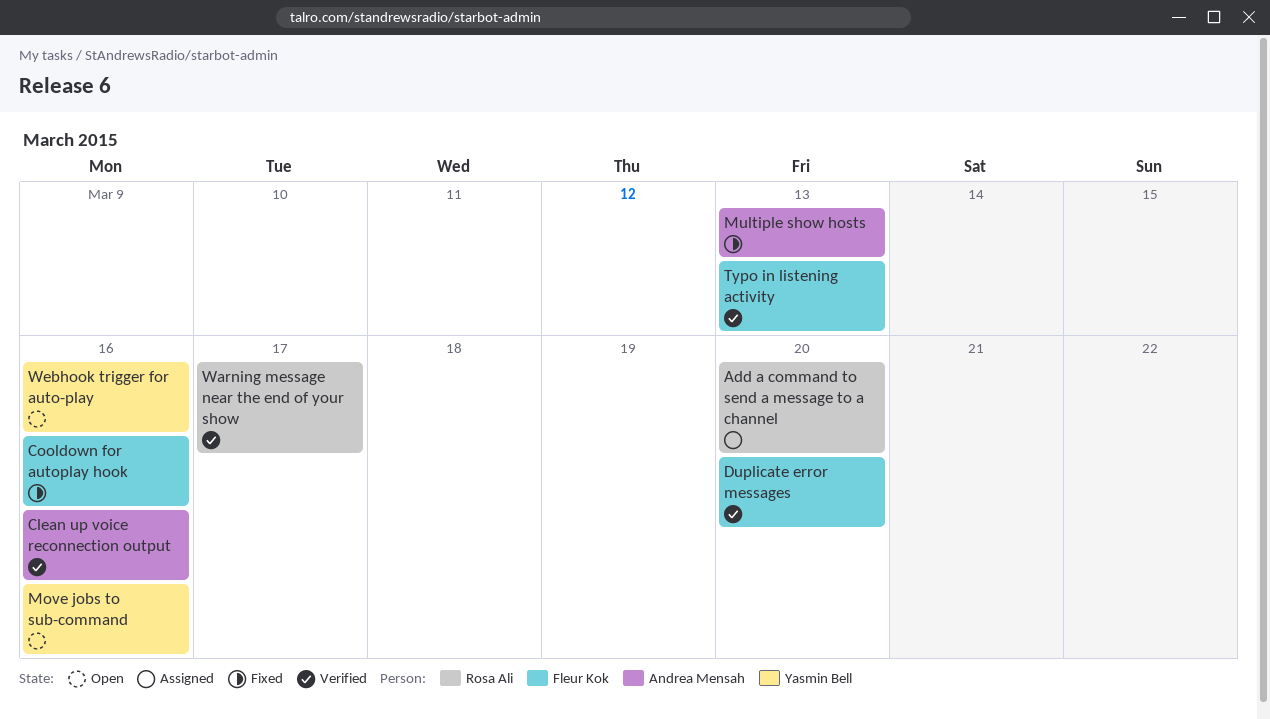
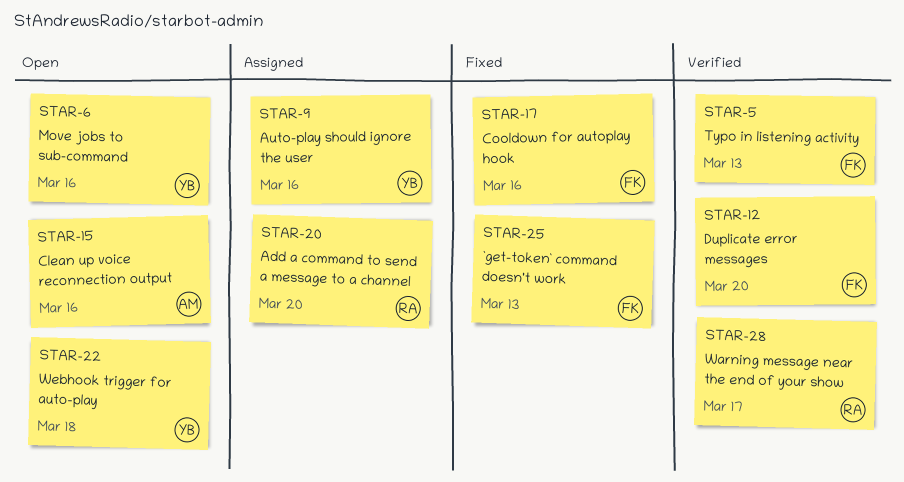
`get-token` command doesn't work: none -> present
Auto-play should ignore the user: none -> present
Clean up voice reconnection output, status: Verified -> Open
Multiple show hosts: present -> none
Webhook trigger for auto-play, due: Mar 16 -> Mar 18

